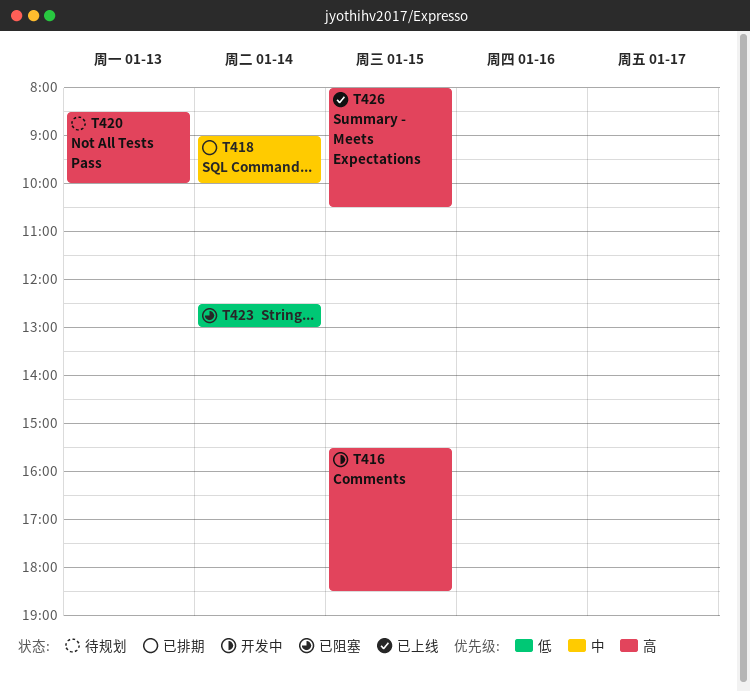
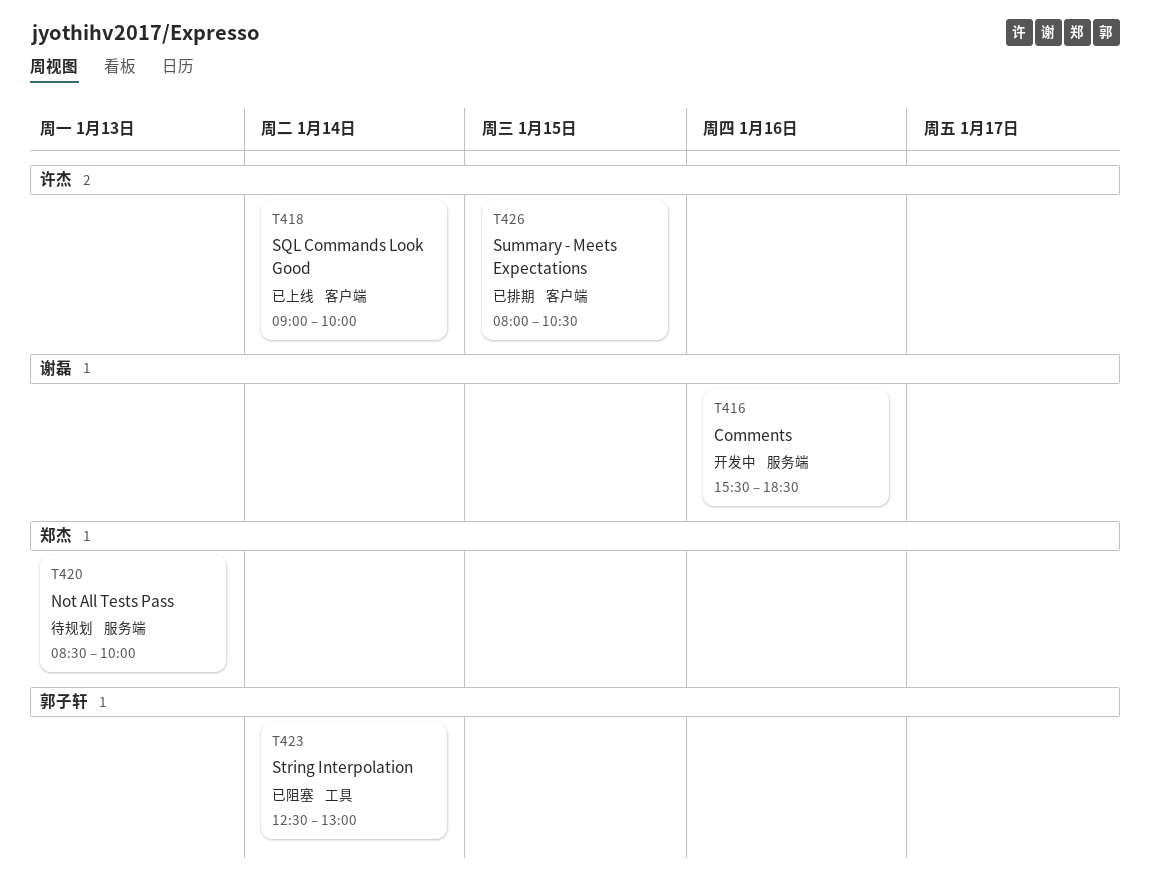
T416, day: Jan 15 -> Jan 16
T418, status: 已排期 -> 已上线
T426, status: 已上线 -> 已排期

